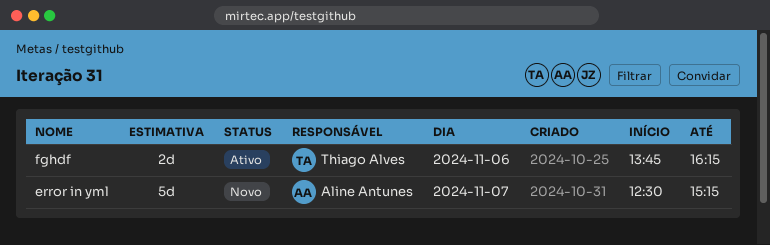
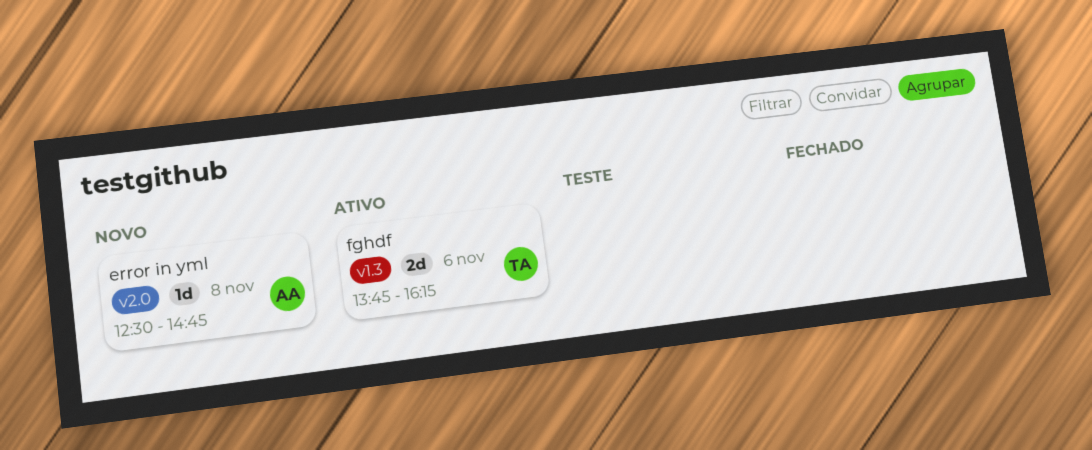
error in yml, estimate: 5d -> 1d
error in yml, day: Nov 7 -> Nov 8
error in yml, ends: 15:15 -> 14:45

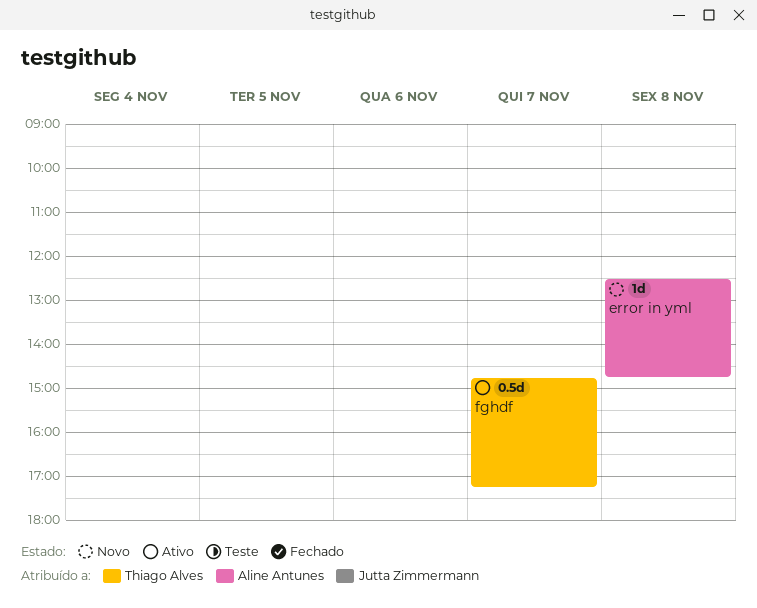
fghdf, estimate: 2d -> 0.5d
fghdf, day: Nov 6 -> Nov 7
fghdf, begins: 13:45 -> 14:45
fghdf, ends: 16:15 -> 17:15

